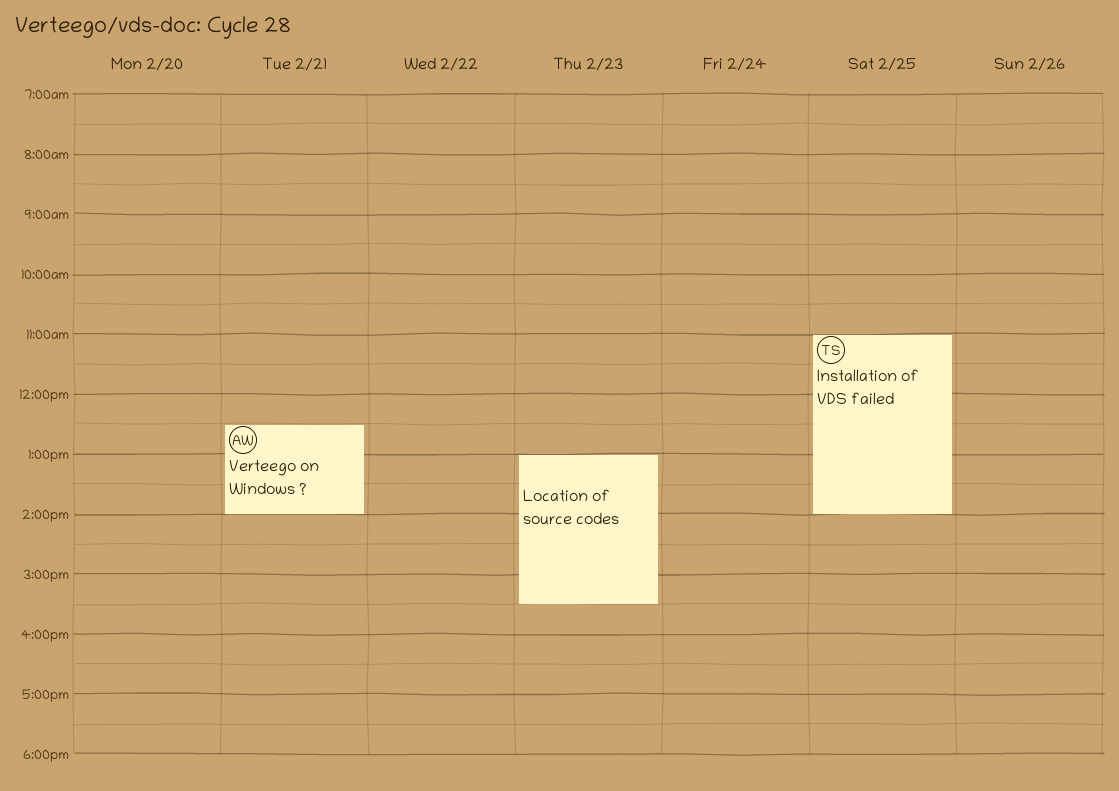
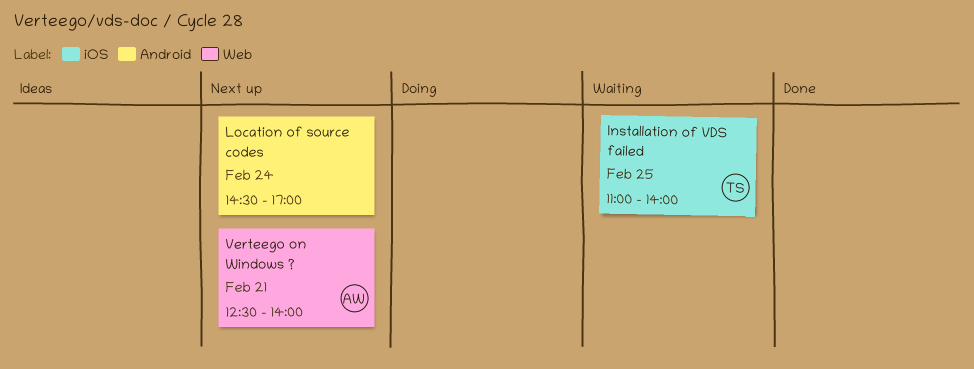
Location of source codes, day: Feb 23 -> Feb 24
Location of source codes, begins: 13:00 -> 14:30
Location of source codes, ends: 15:30 -> 17:00

